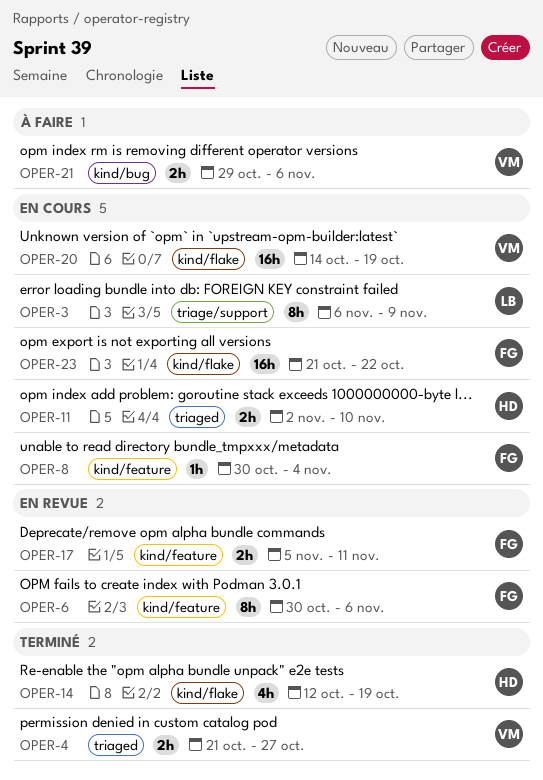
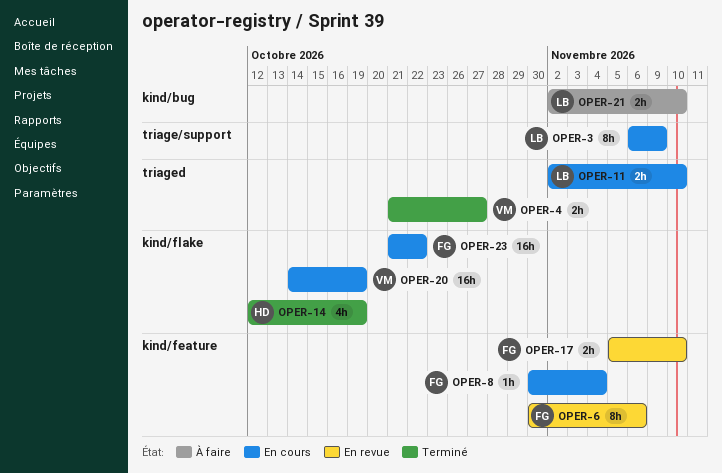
OPER-11, owner: HD -> LB
OPER-17, due: Nov 11 -> Nov 10
OPER-21, owner: VM -> LB
OPER-21, start: Oct 29 -> Nov 2
OPER-21, due: Nov 6 -> Nov 10

